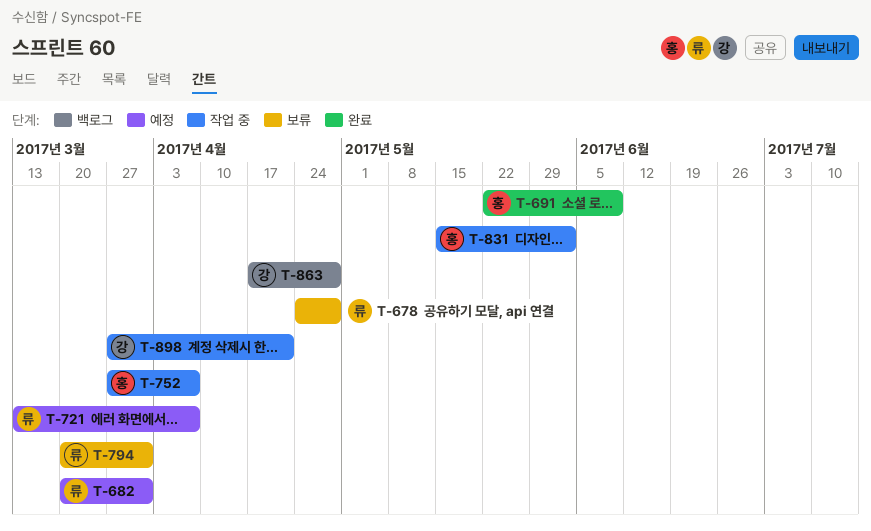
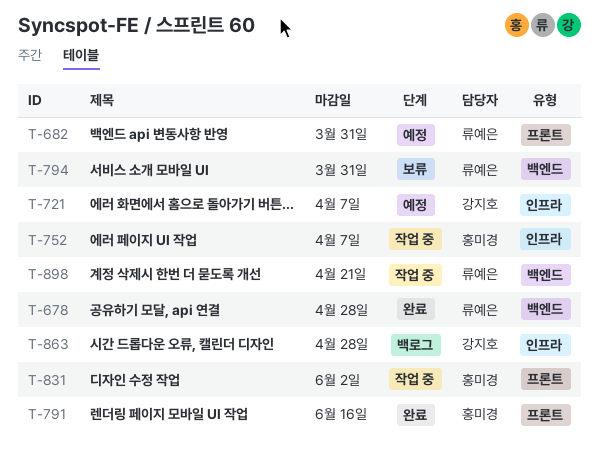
T-678, status: 보류 -> 완료
T-691: present -> none
T-721, owner: 류예은 -> 강지호
T-791: none -> present
T-898, owner: 강지호 -> 류예은

